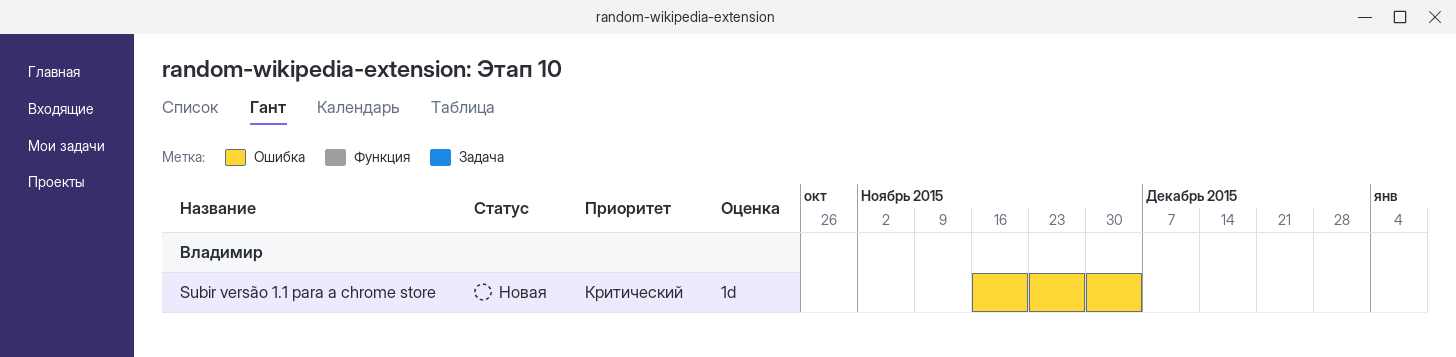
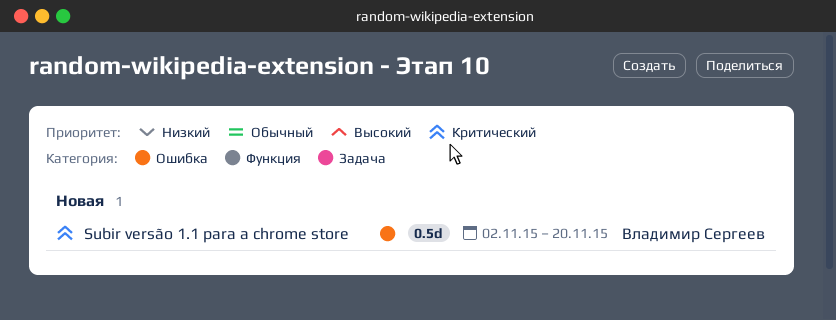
Subir versão 1.1 para a chrome store, estimate: 1d -> 0.5d
Subir versão 1.1 para a chrome store, start: Nov 16 -> Nov 2
Subir versão 1.1 para a chrome store, due: Dec 4 -> Nov 20

